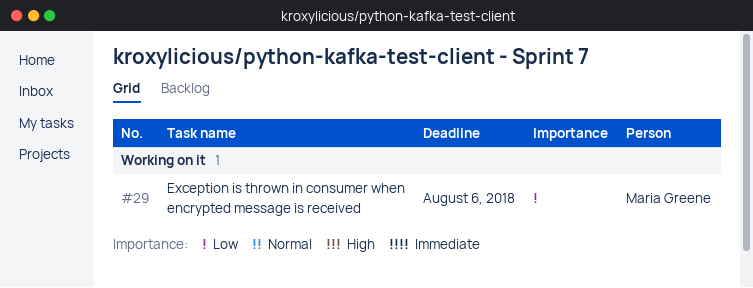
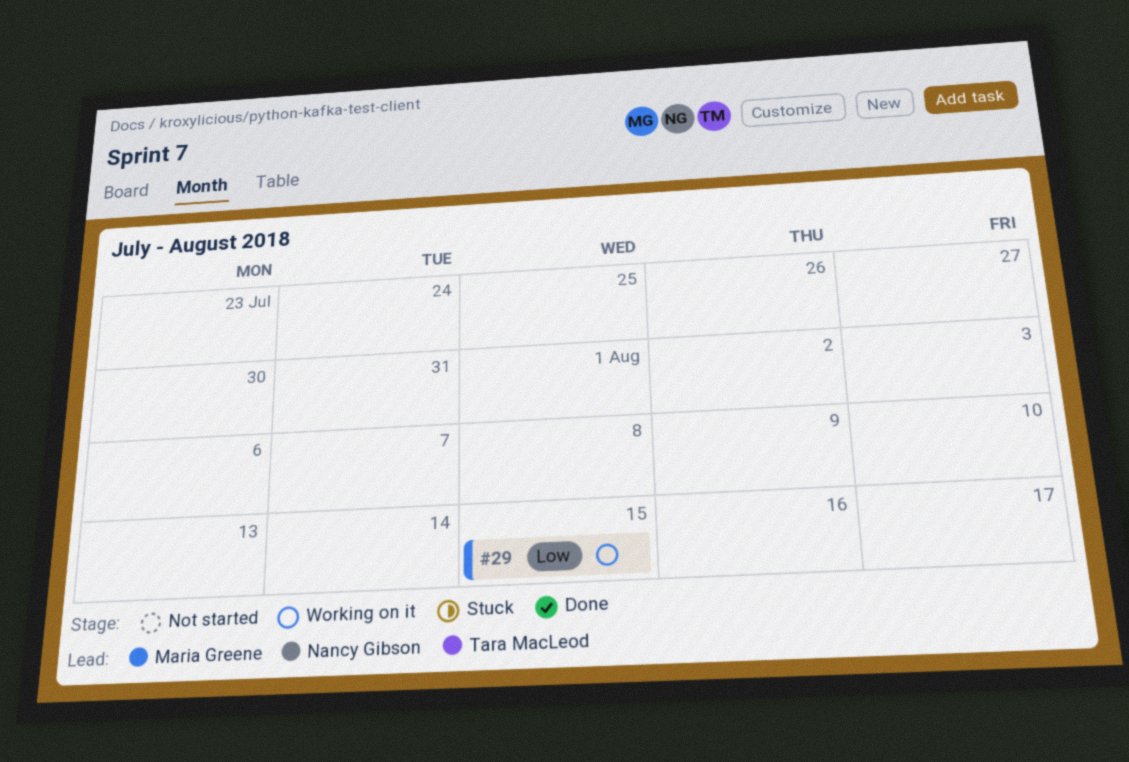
#29, due: Aug 6 -> Aug 15

